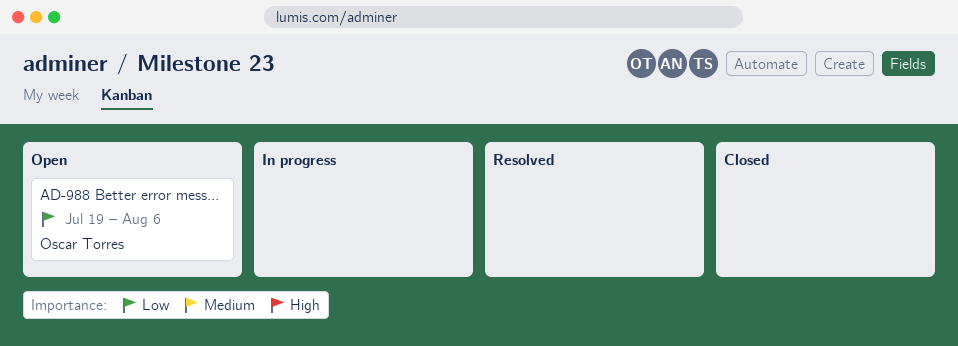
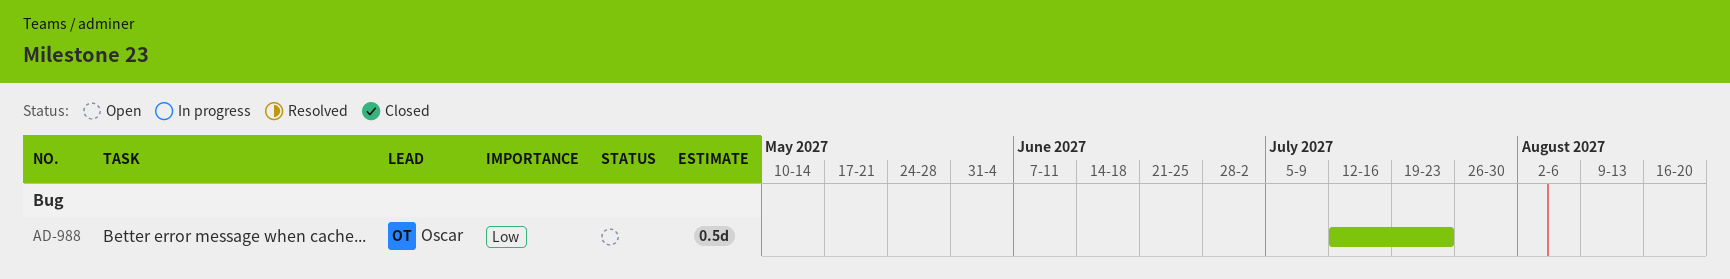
AD-988, start: Jul 19 -> Jul 12
AD-988, due: Aug 6 -> Jul 23

